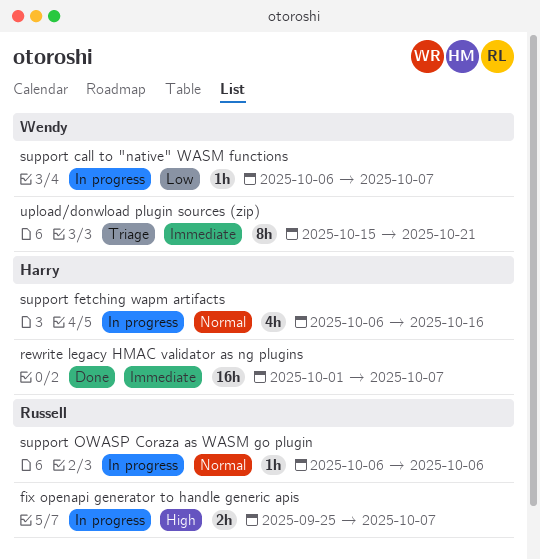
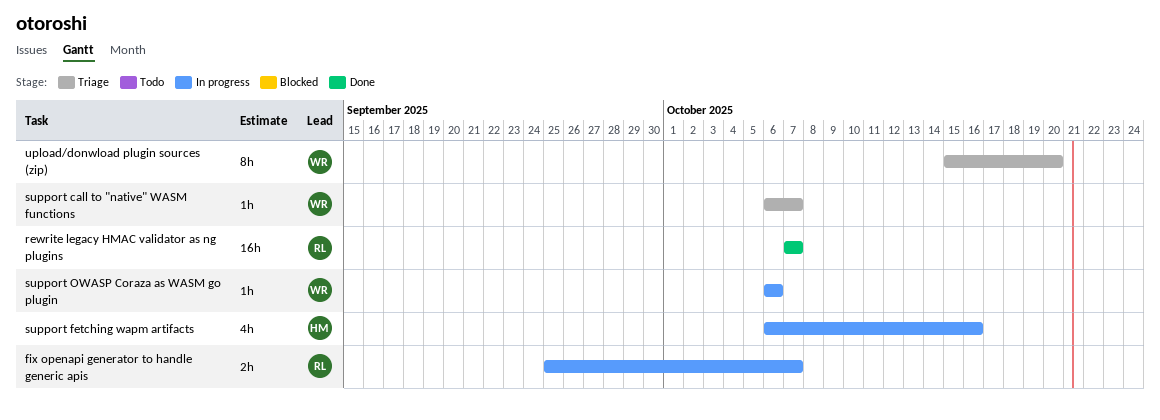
rewrite legacy HMAC validator as ng plugins, owner: Harry -> Russell
rewrite legacy HMAC validator as ng plugins, start: Oct 1 -> Oct 7
support call to "native" WASM functions, status: In progress -> Triage
support OWASP Coraza as WASM go plugin, owner: Russell -> Wendy
upload/donwload plugin sources (zip), due: Oct 21 -> Oct 20

